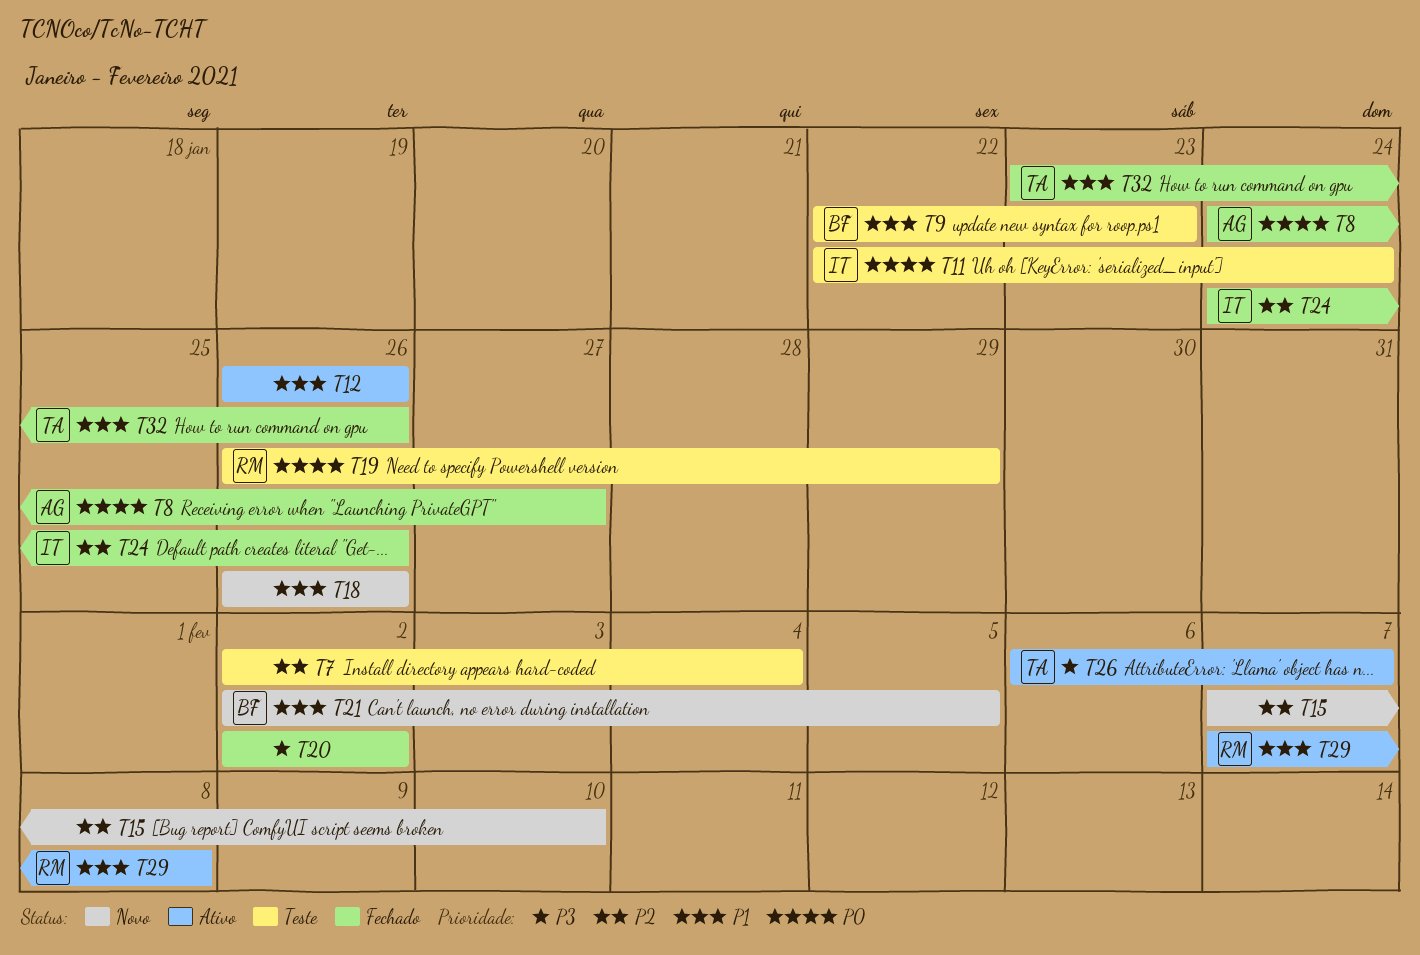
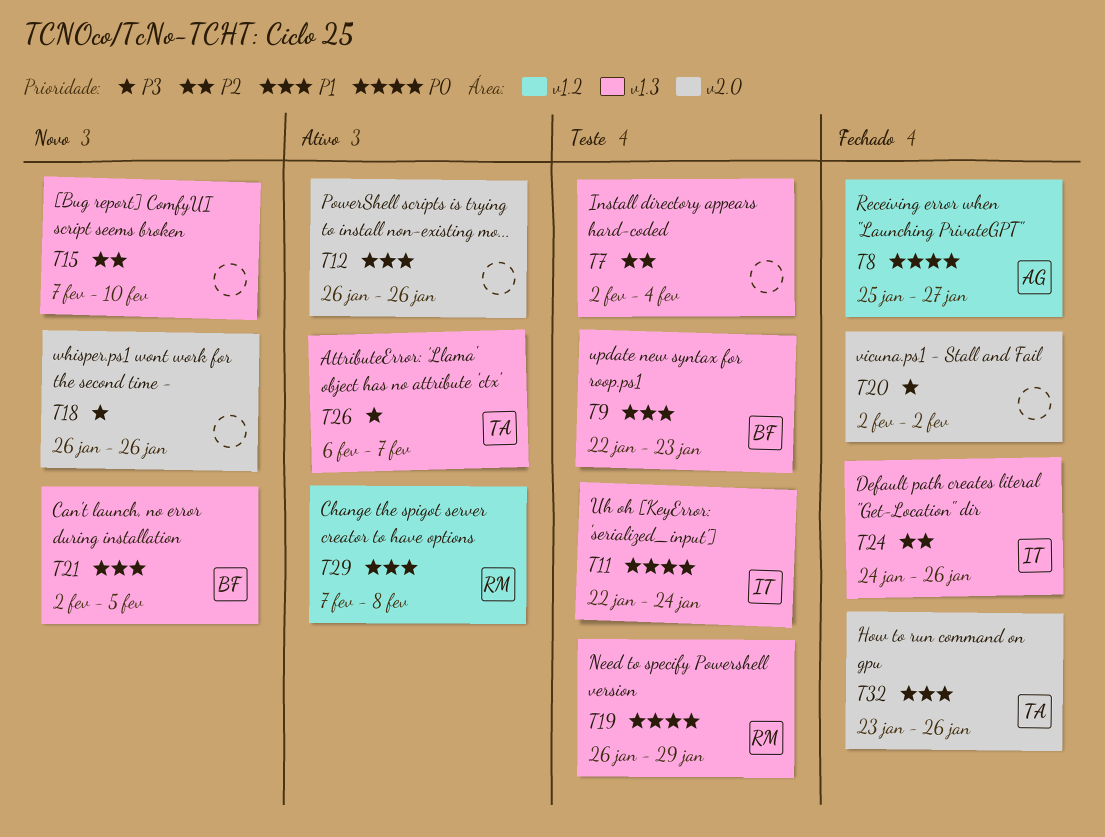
T8, start: Jan 24 -> Jan 25
T18, priority: P1 -> P3

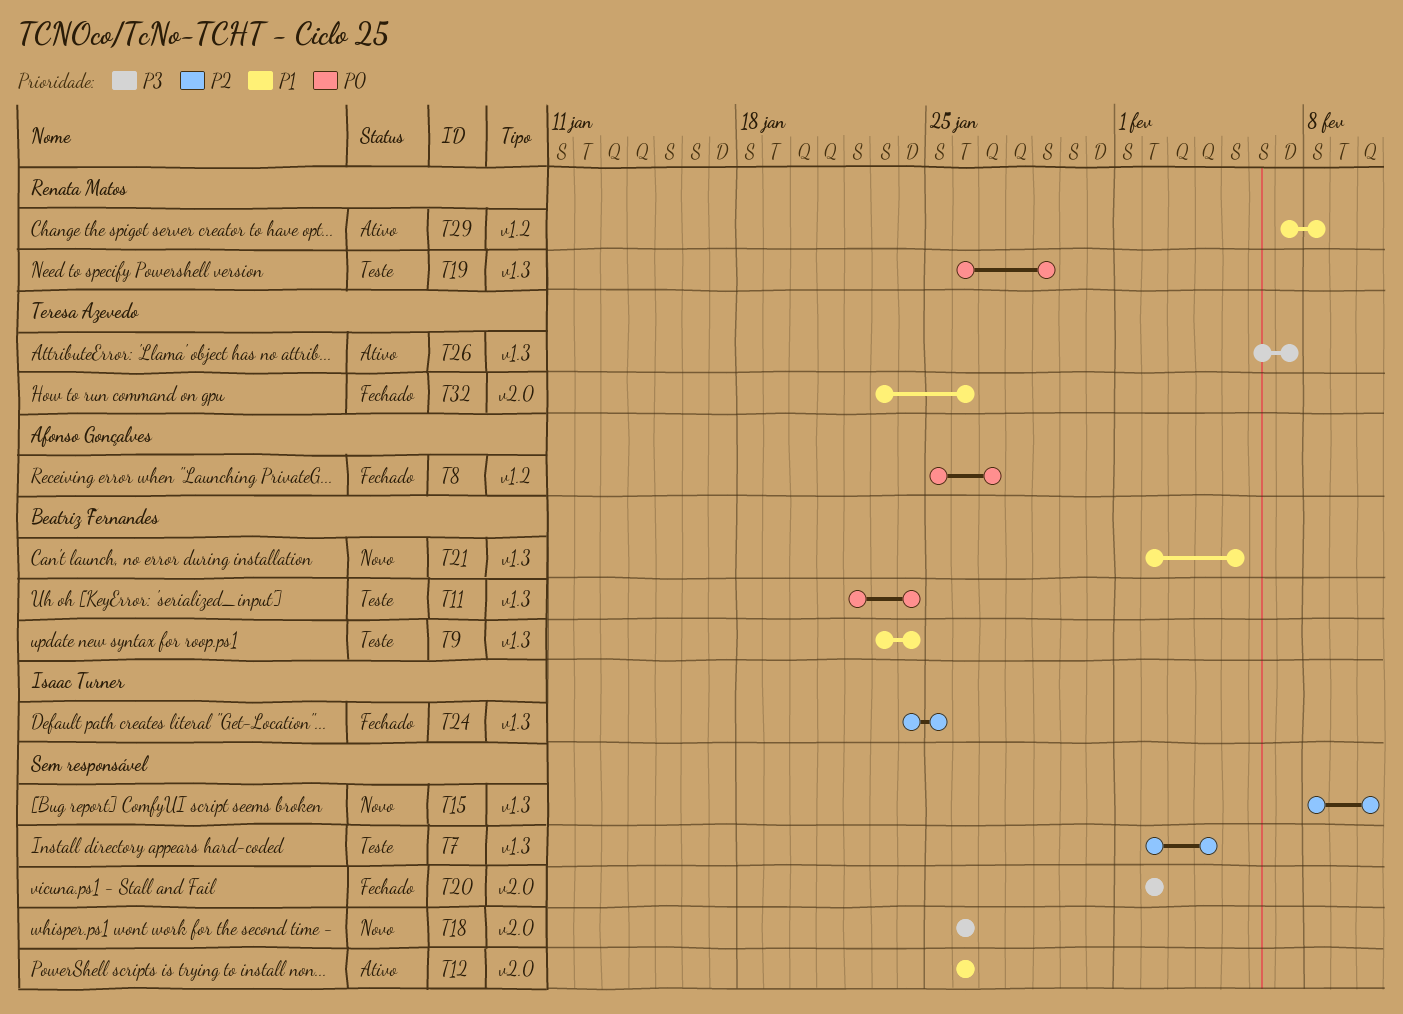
T9, start: Jan 22 -> Jan 23
T9, due: Jan 23 -> Jan 24
T11, owner: Isaac Turner -> Beatriz Fernandes
T15, start: Feb 7 -> Feb 8
T24, due: Jan 26 -> Jan 25

